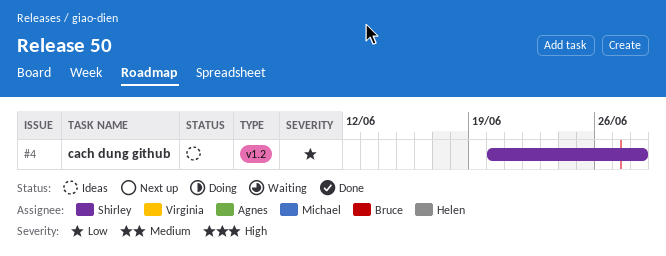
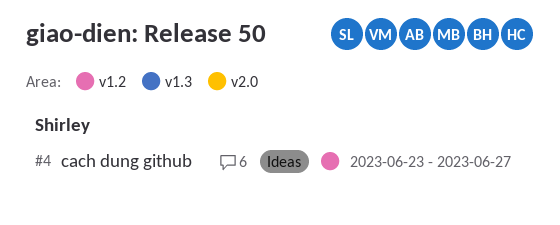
#4, start: Jun 20 -> Jun 23
#4, due: Jun 28 -> Jun 27

